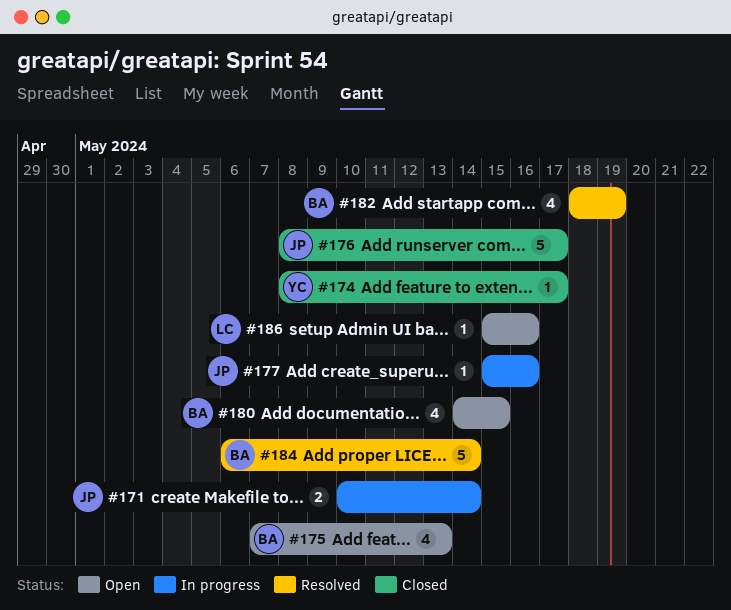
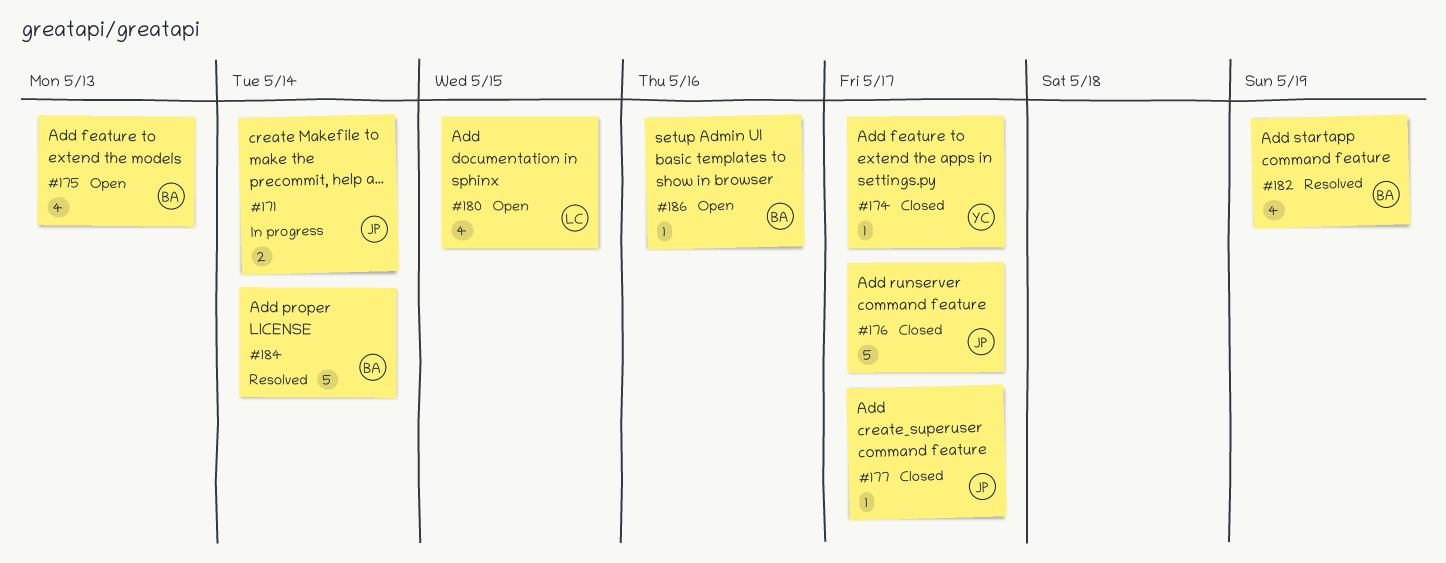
#177, status: In progress -> Closed
#177, due: May 16 -> May 17
#180, owner: BA -> LC
#186, owner: LC -> BA

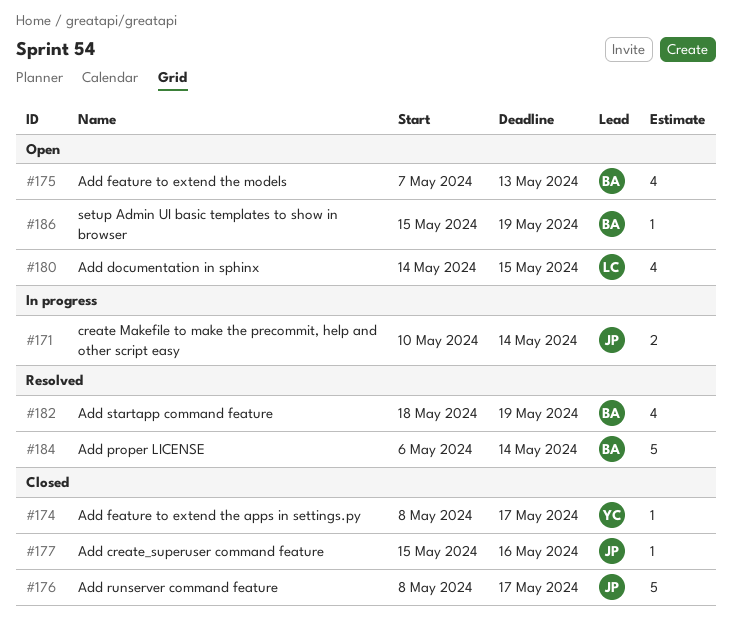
#177, due: May 17 -> May 16
#186, due: May 16 -> May 19

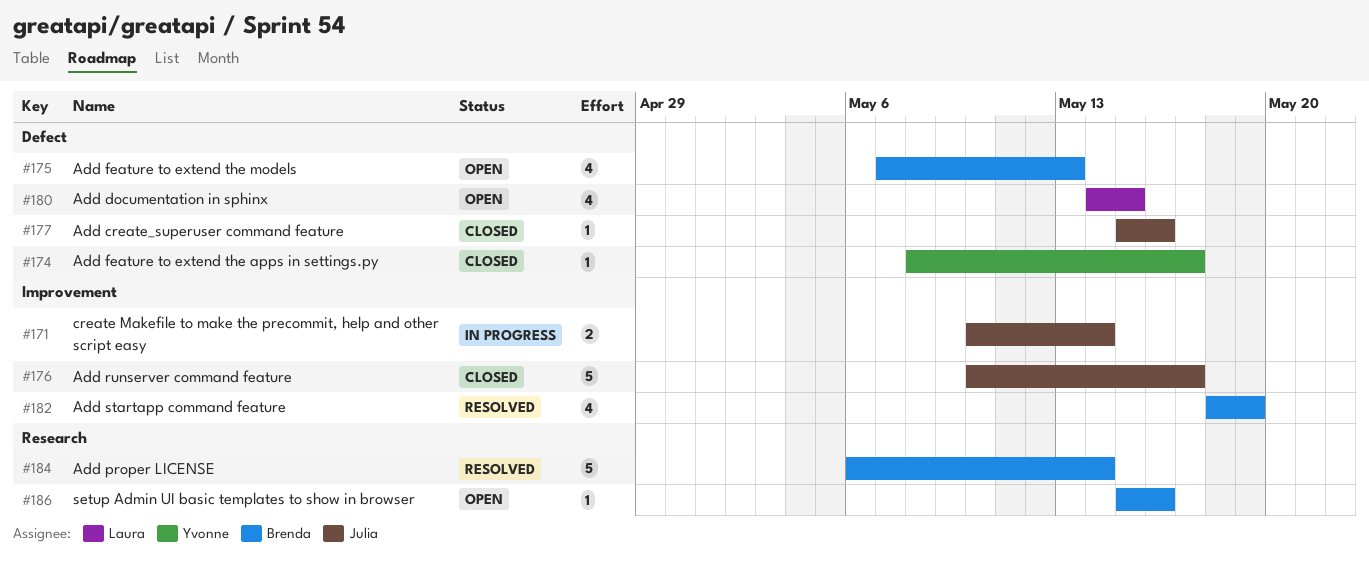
#176, start: May 8 -> May 10
#186, due: May 19 -> May 16

